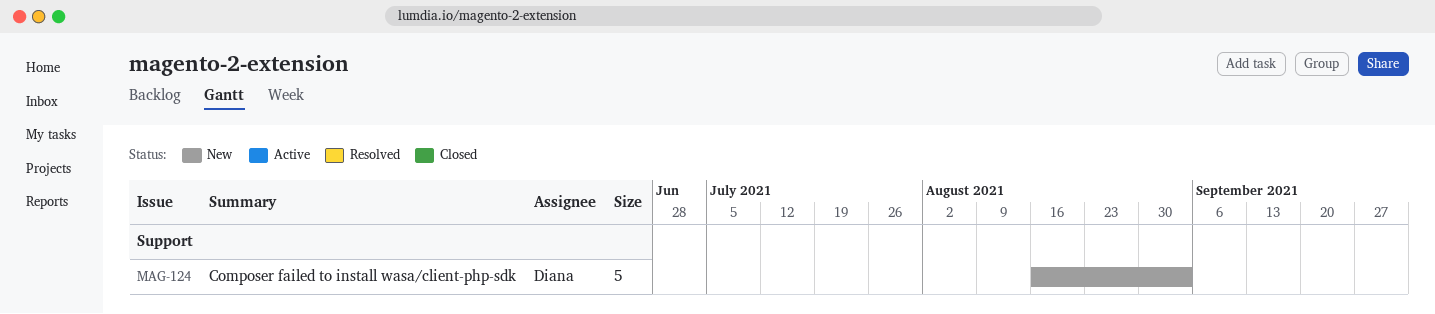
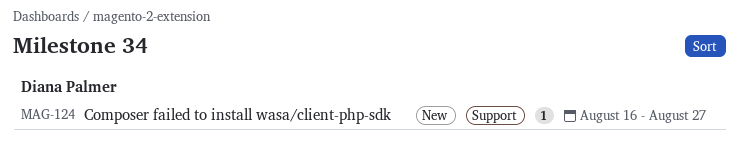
MAG-124, estimate: 5 -> 1
MAG-124, due: Sep 3 -> Aug 27

